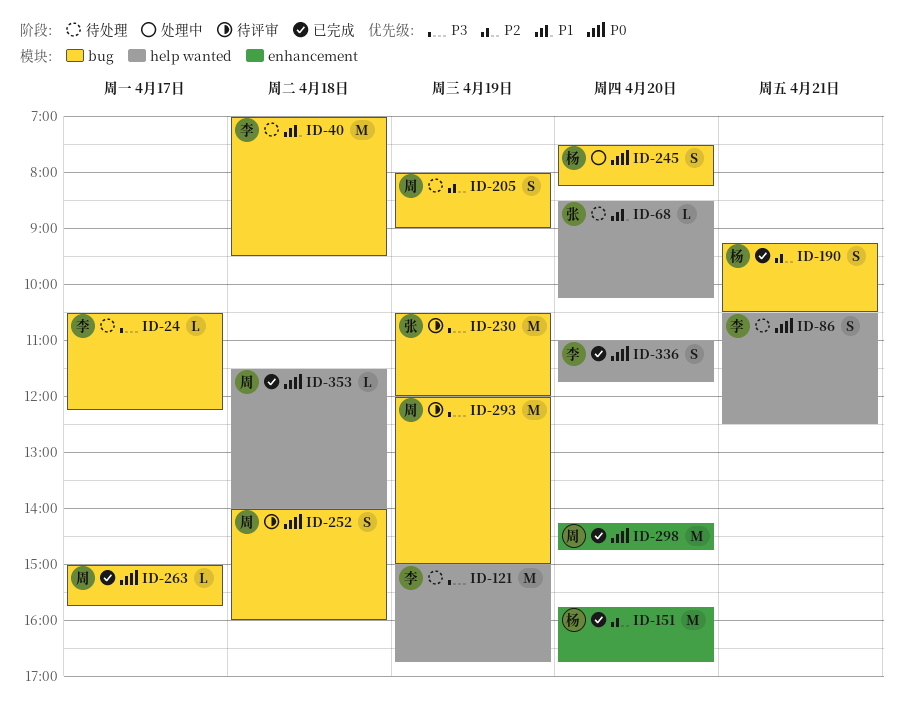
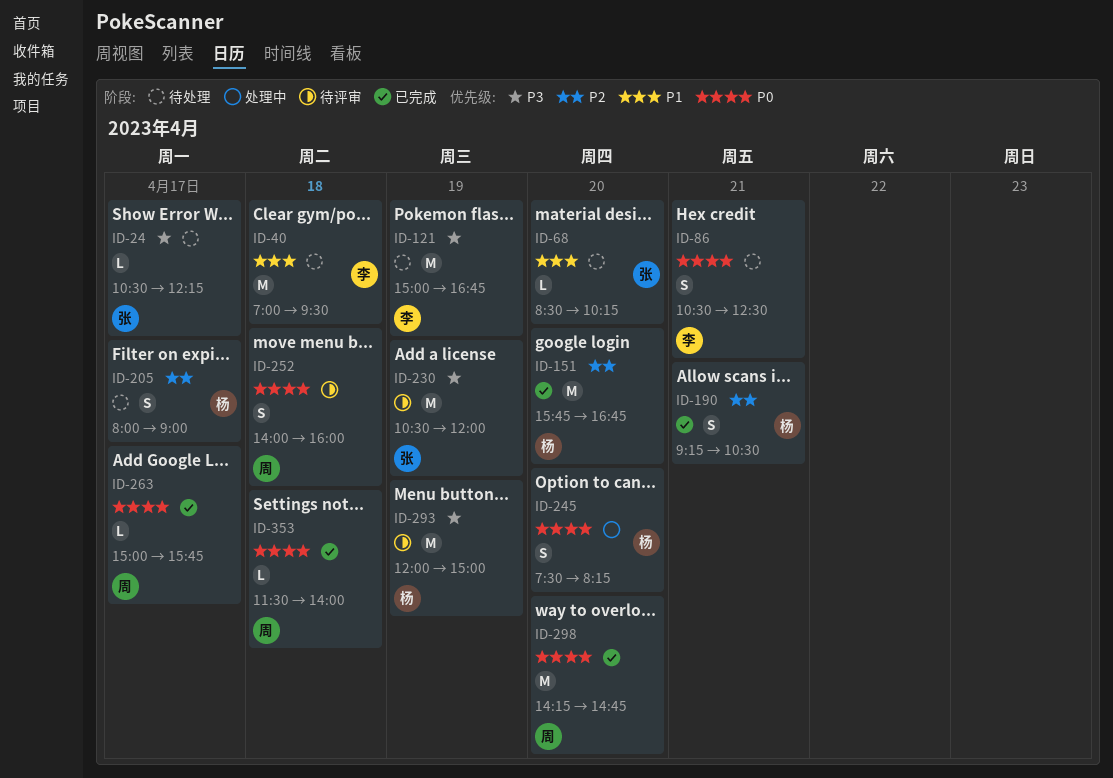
ID-24, owner: 李 -> 张
ID-205, owner: 周 -> 杨
ID-205, day: Apr 19 -> Apr 17
ID-293, owner: 周 -> 杨
ID-336: present -> none

